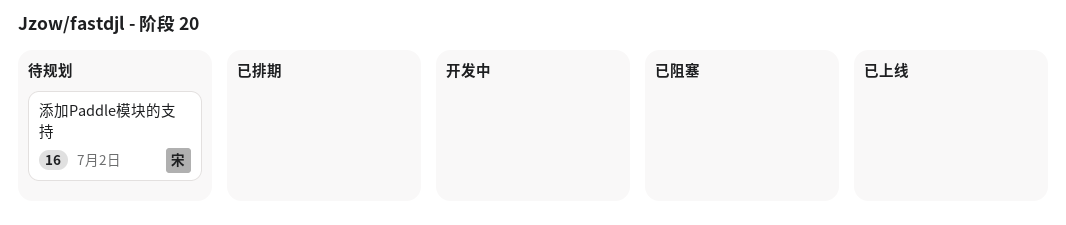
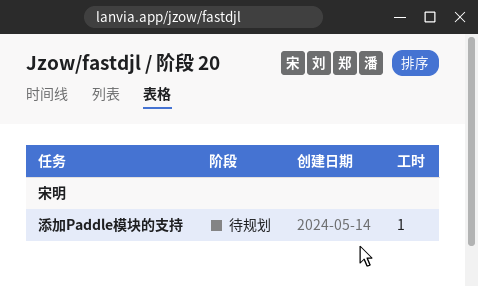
添加Paddle模块的支持, estimate: 16 -> 1

